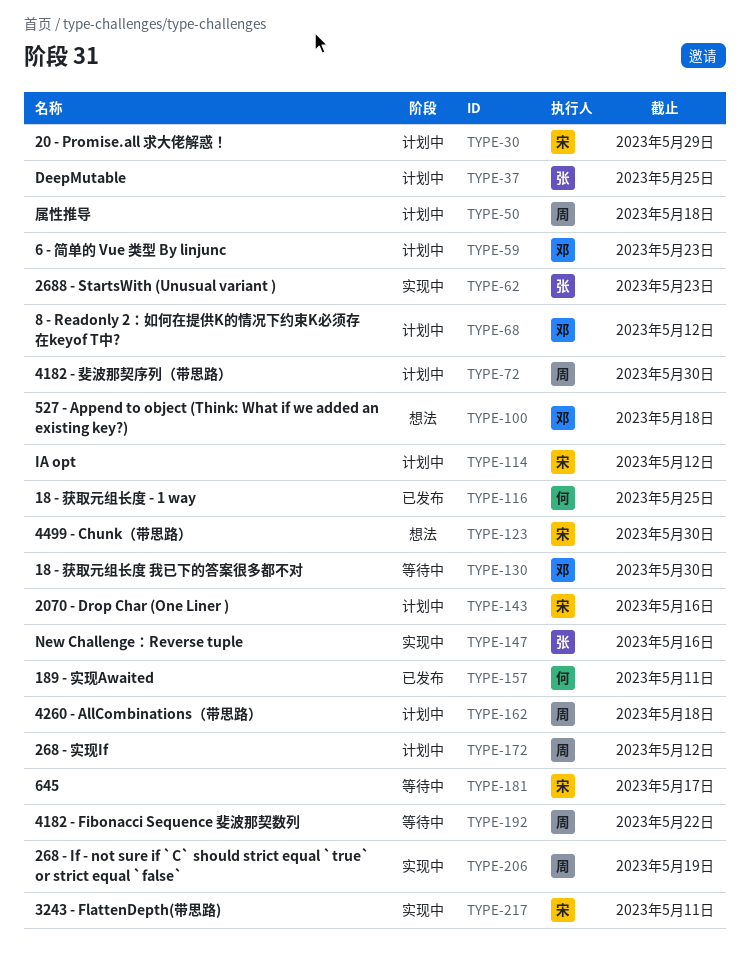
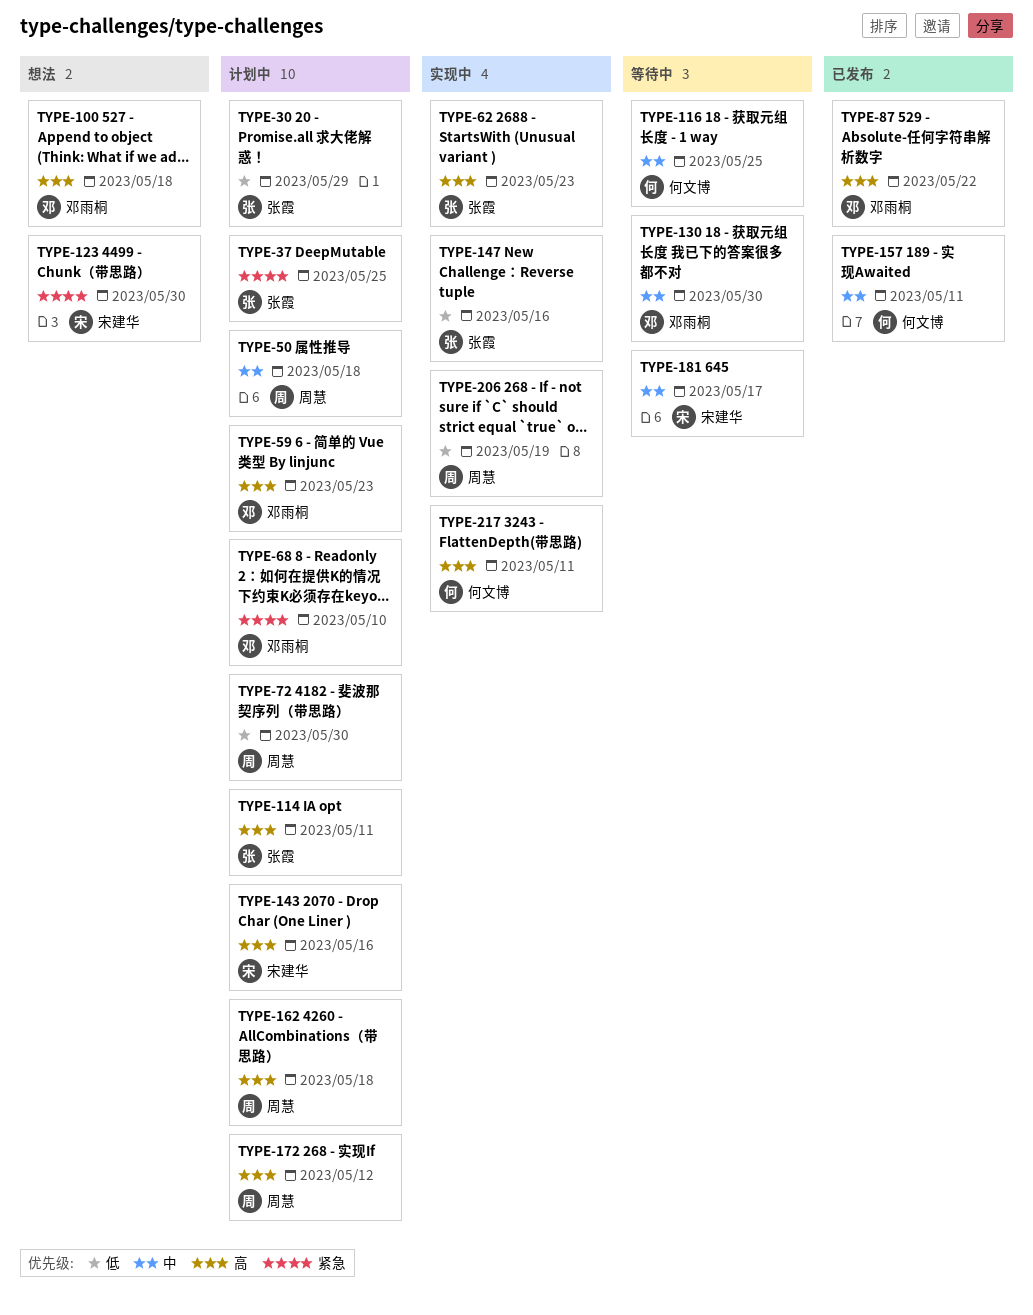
TYPE-30, owner: 宋建华 -> 张霞
TYPE-68, due: May 12 -> May 10
TYPE-87: none -> present
TYPE-114, owner: 宋建华 -> 张霞
TYPE-114, due: May 12 -> May 11
TYPE-116, status: 已发布 -> 等待中
TYPE-192: present -> none
TYPE-217, owner: 宋建华 -> 何文博

